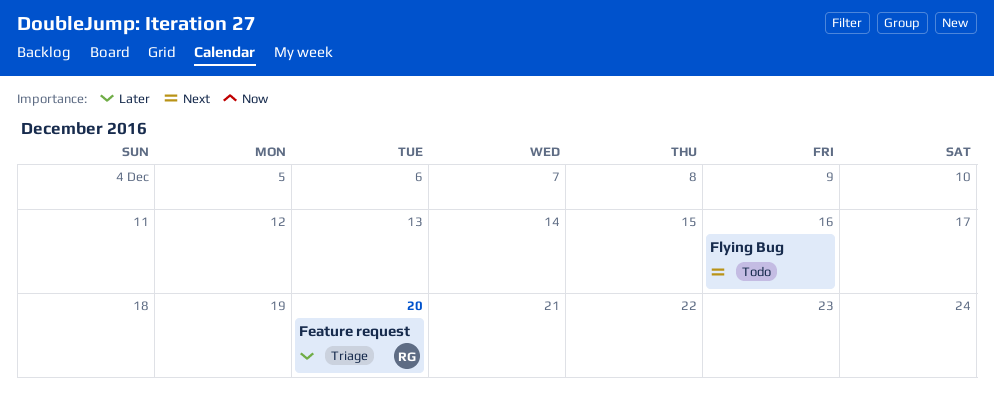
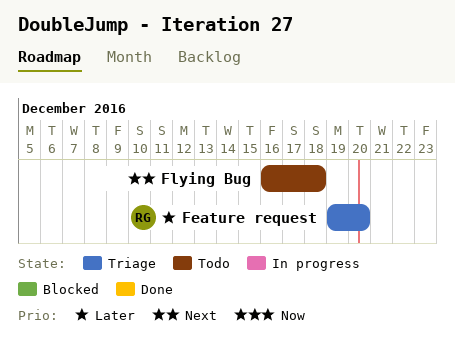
Flying Bug, due: Dec 16 -> Dec 18

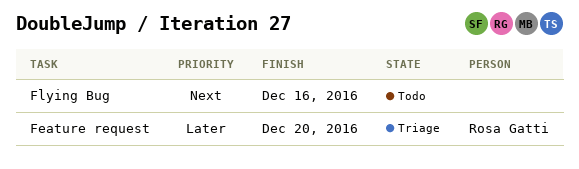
Flying Bug, due: Dec 18 -> Dec 16

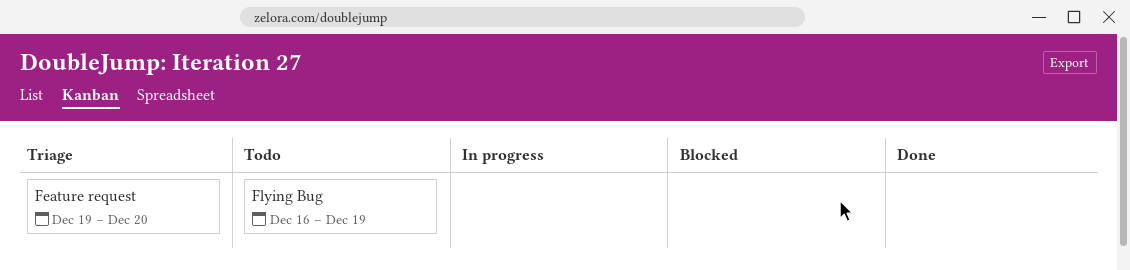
Flying Bug, due: Dec 16 -> Dec 19

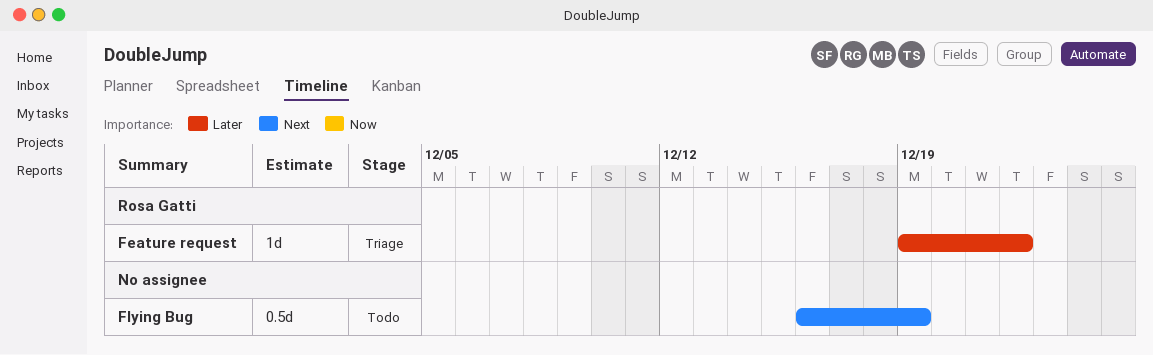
Feature request, due: Dec 20 -> Dec 22

